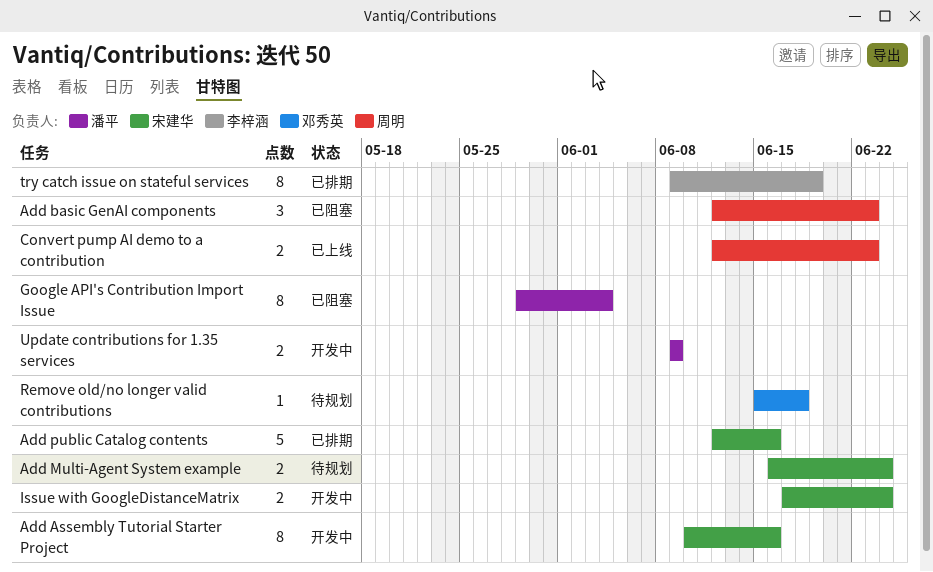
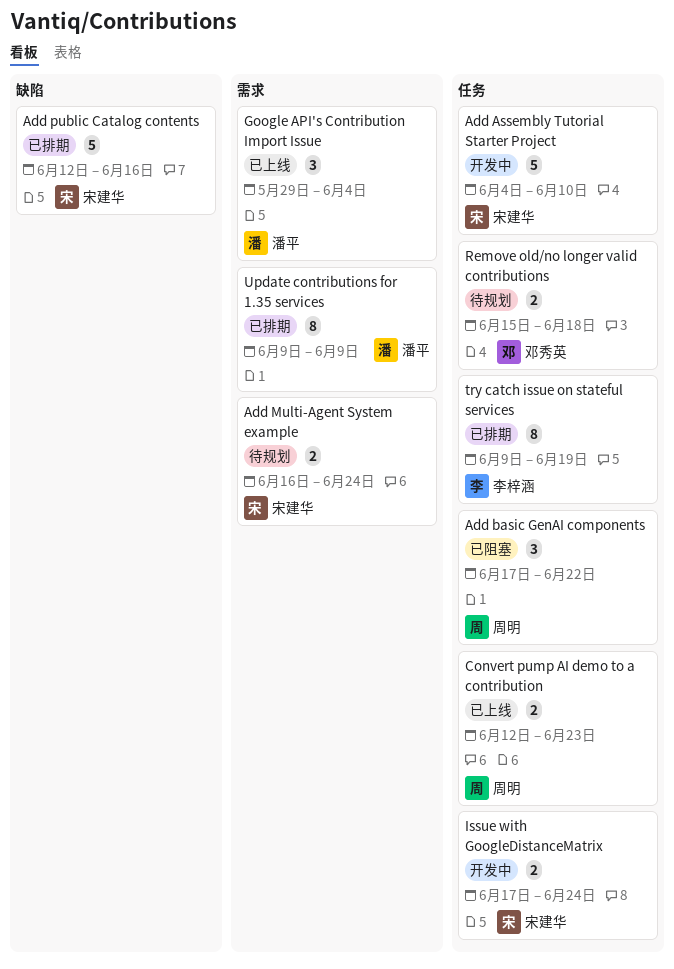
Add Assembly Tutorial Starter Project, estimate: 8 -> 5
Add Assembly Tutorial Starter Project, start: Jun 10 -> Jun 4
Add Assembly Tutorial Starter Project, due: Jun 16 -> Jun 10
Add basic GenAI components, start: Jun 12 -> Jun 17
Add basic GenAI components, due: Jun 23 -> Jun 22
Google API's Contribution Import Issue, status: 已阻塞 -> 已上线
Google API's Contribution Import Issue, estimate: 8 -> 3
Remove old/no longer valid contributions, estimate: 1 -> 2
Update contributions for 1.35 services, status: 开发中 -> 已排期
Update contributions for 1.35 services, estimate: 2 -> 8

